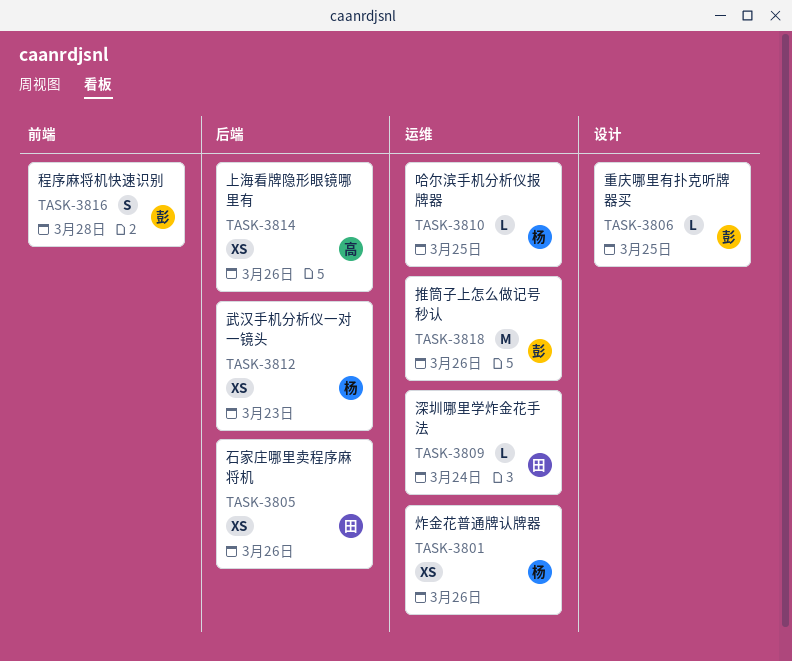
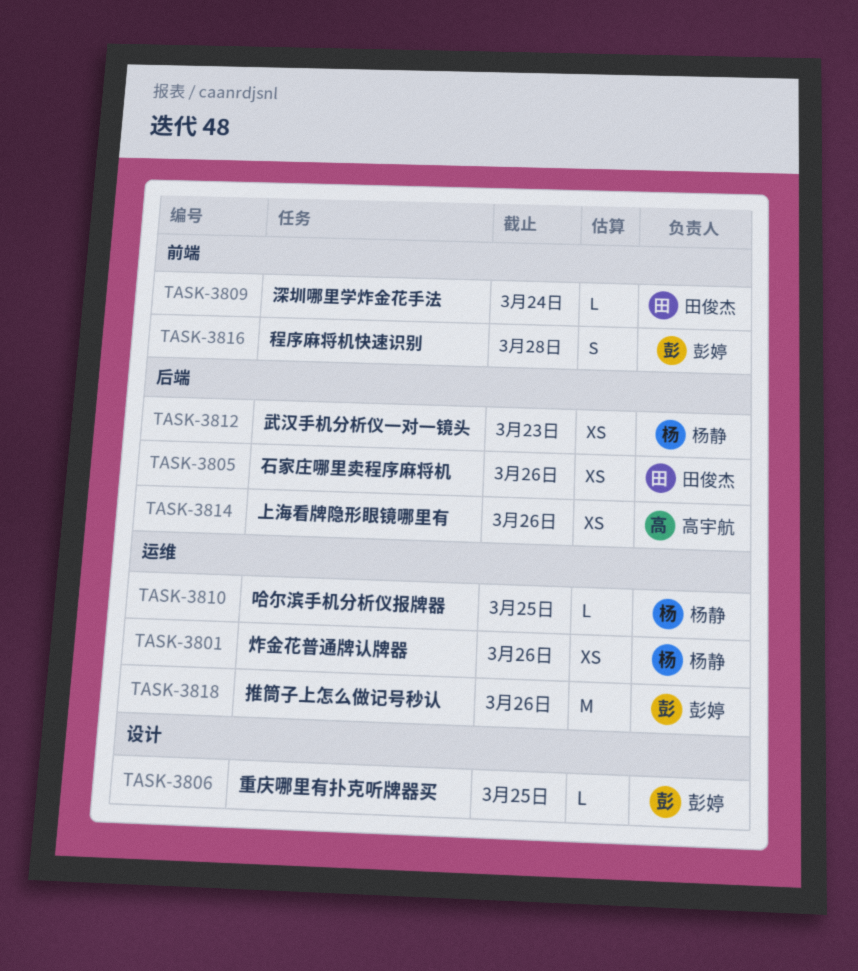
TASK-3809, label: 运维 -> 前端

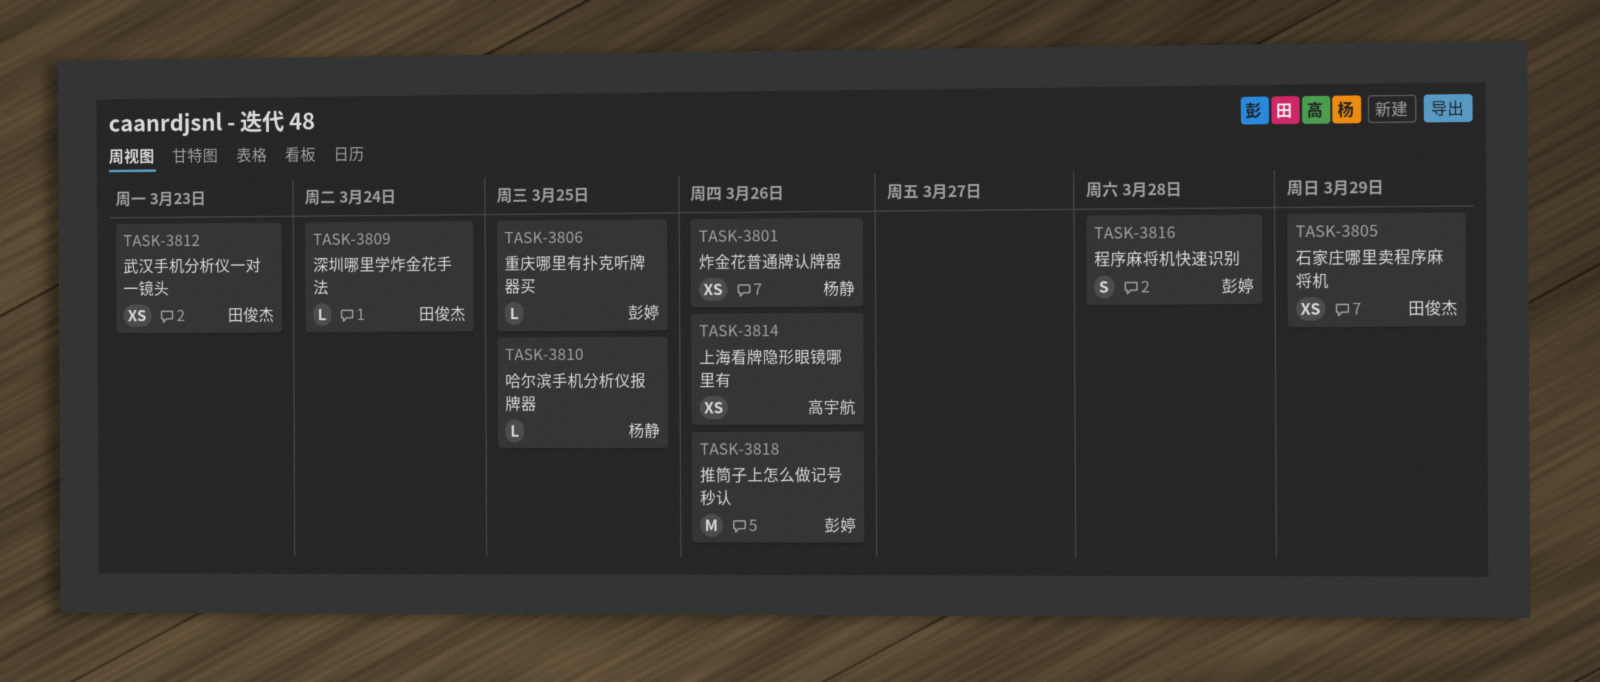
TASK-3805, due: Mar 26 -> Mar 29
TASK-3812, owner: 杨静 -> 田俊杰

